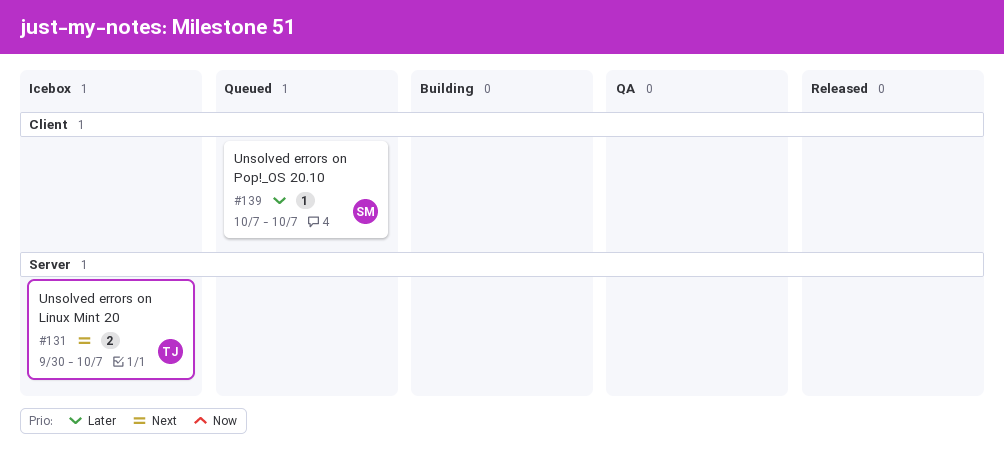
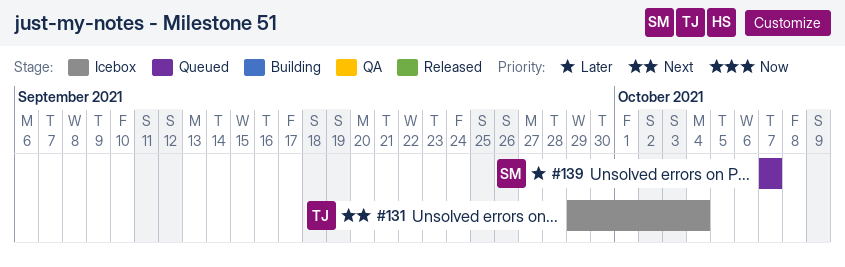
#131, start: Sep 30 -> Sep 29
#131, due: Oct 7 -> Oct 4

